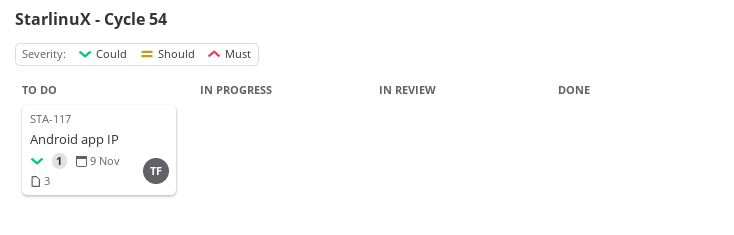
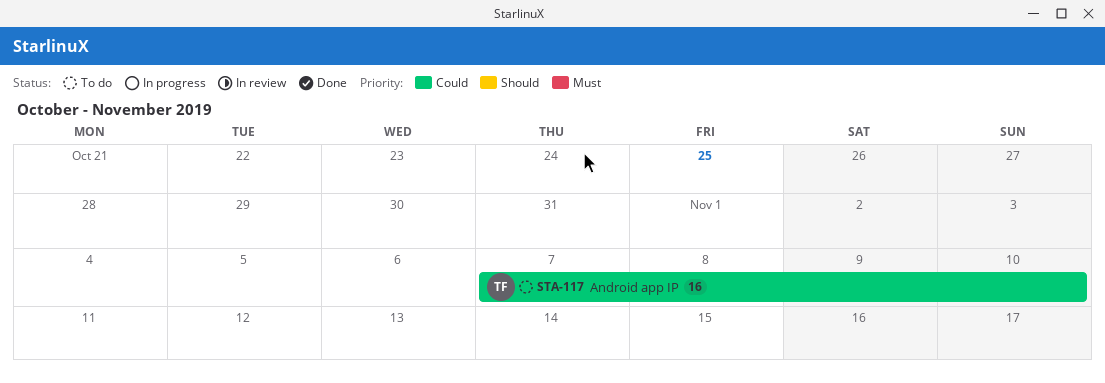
STA-117, estimate: 1 -> 16
STA-117, due: Nov 9 -> Nov 10

